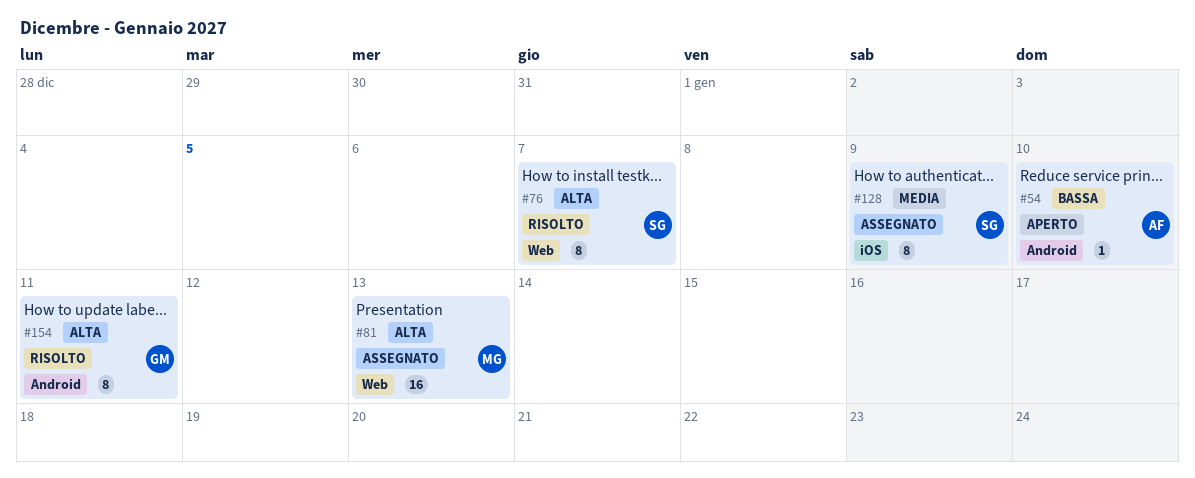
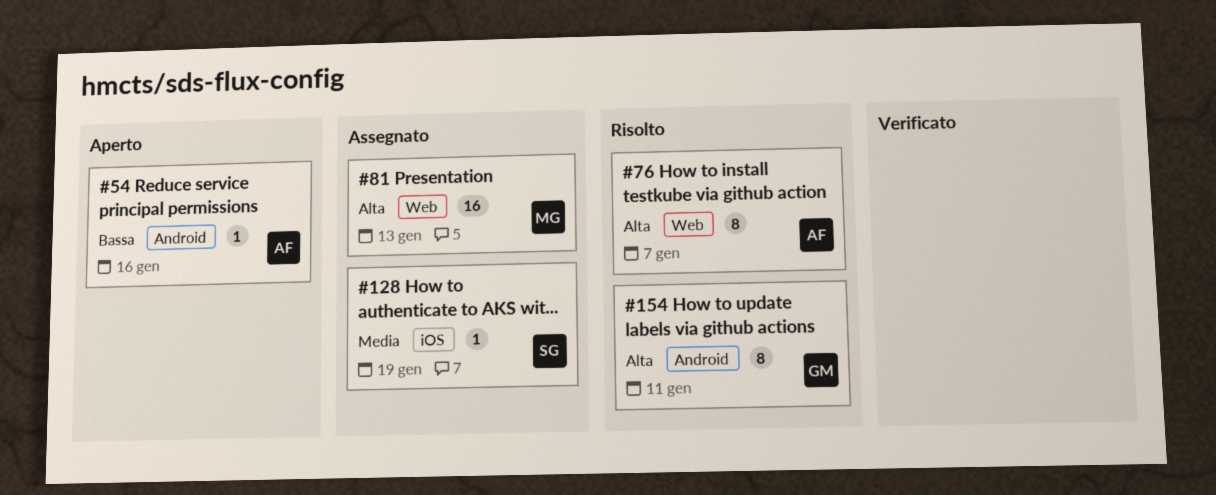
#54, due: Jan 10 -> Jan 16
#76, owner: SG -> AF
#128, estimate: 8 -> 1
#128, due: Jan 9 -> Jan 19

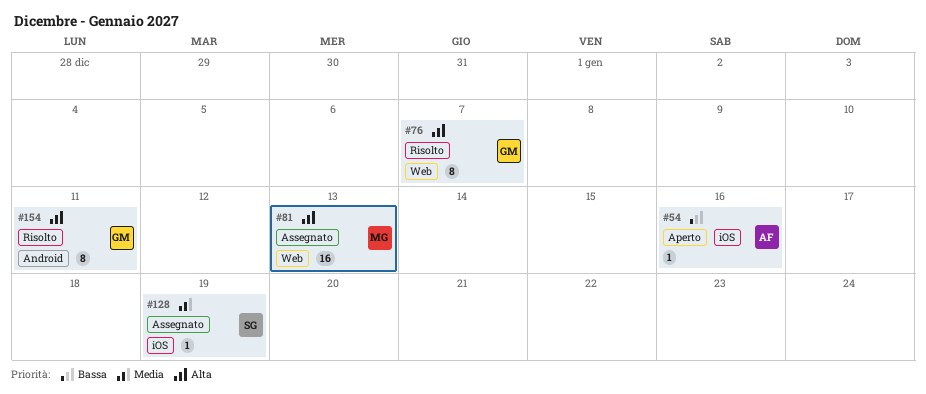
#54, label: Android -> iOS
#76, owner: AF -> GM

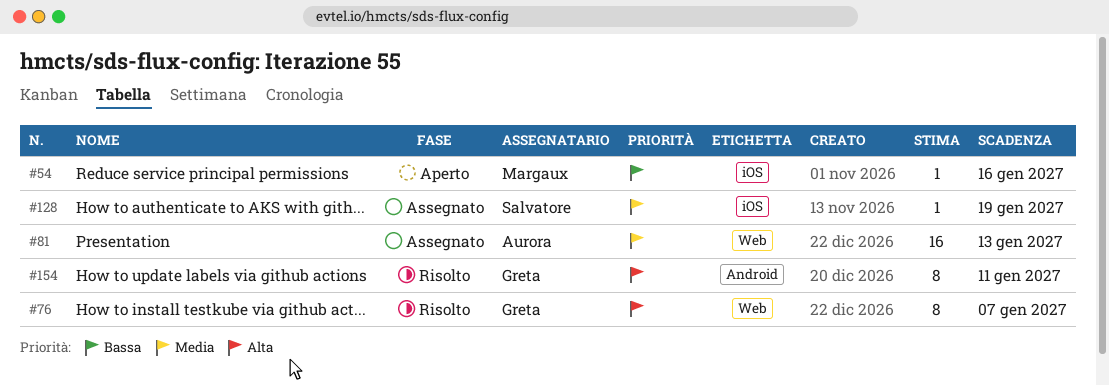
#54, owner: Aurora -> Margaux
#81, owner: Margaux -> Aurora
#81, priority: Alta -> Media

